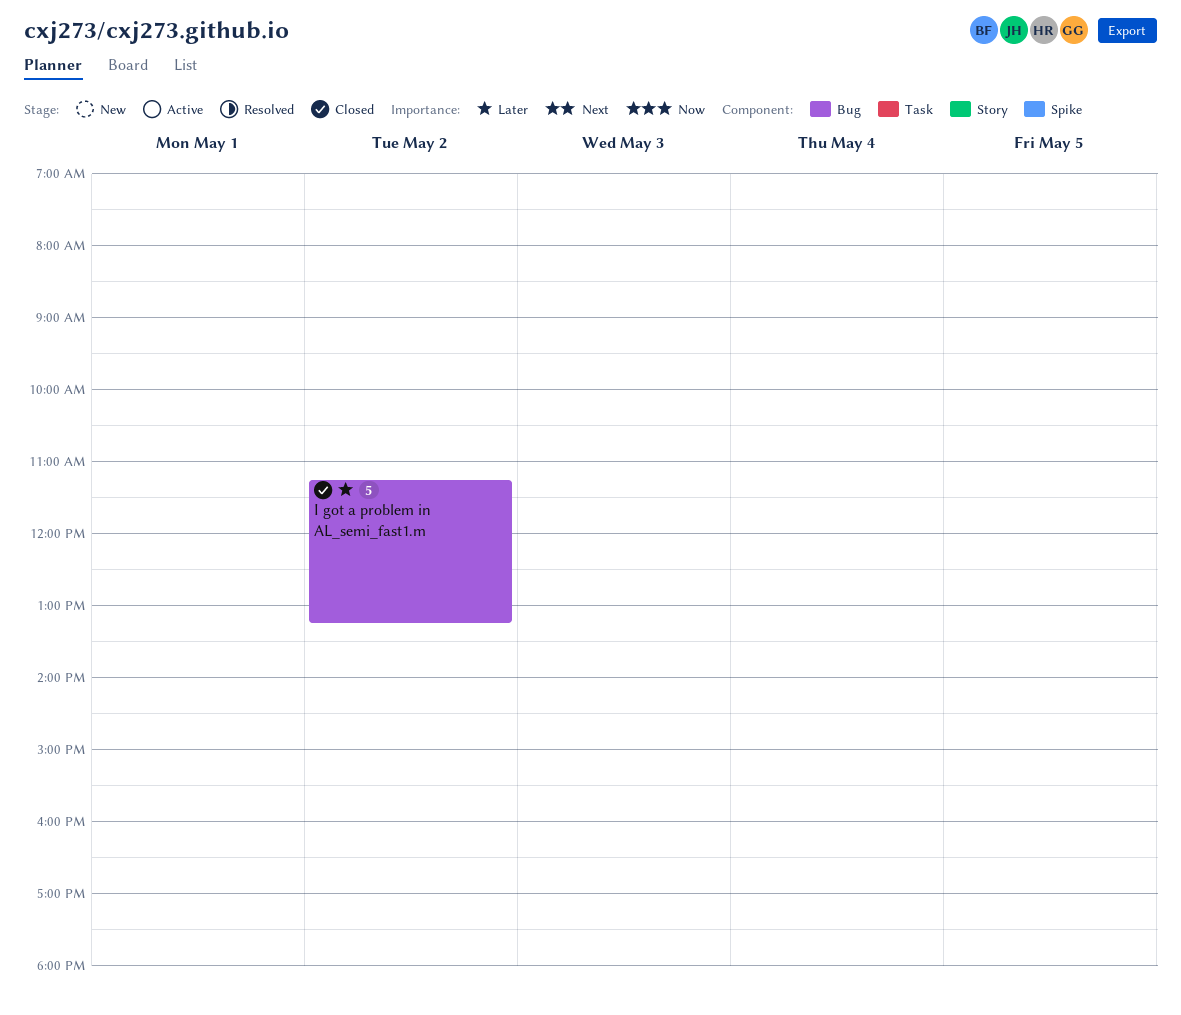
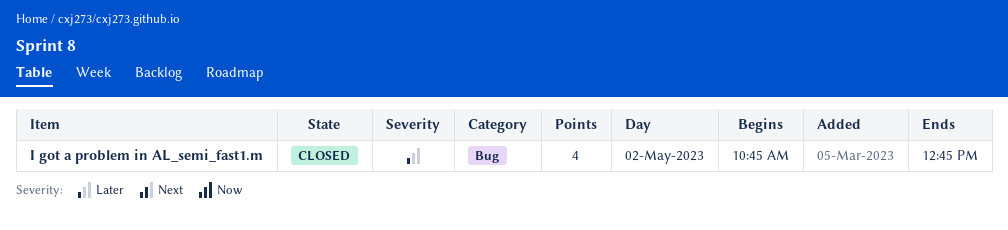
I got a problem in AL_semi_fast1.m, estimate: 5 -> 4
I got a problem in AL_semi_fast1.m, begins: 11:15 -> 10:45
I got a problem in AL_semi_fast1.m, ends: 13:15 -> 12:45

